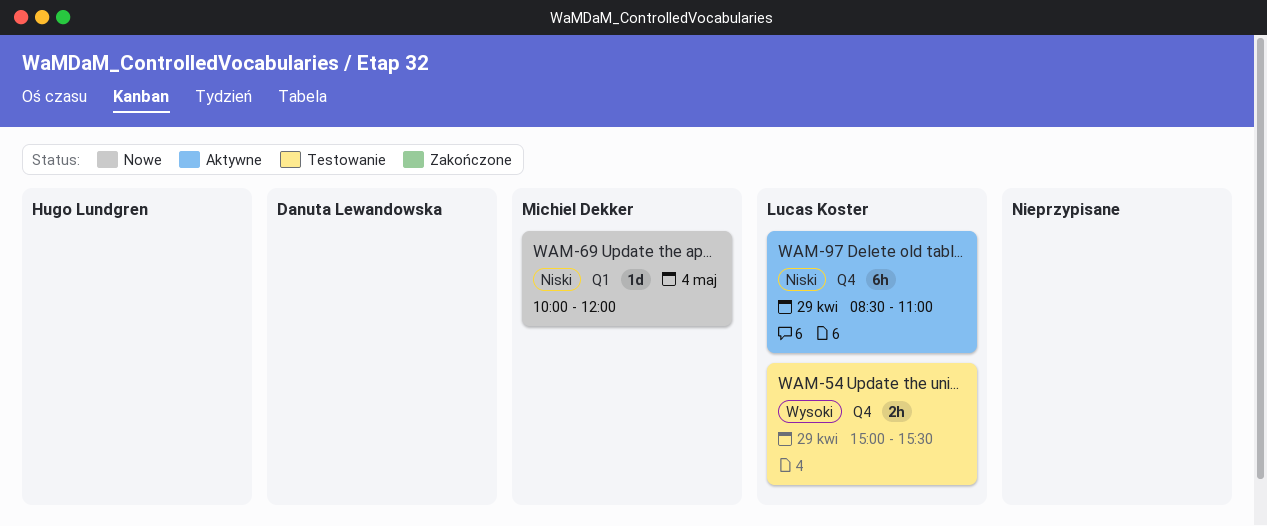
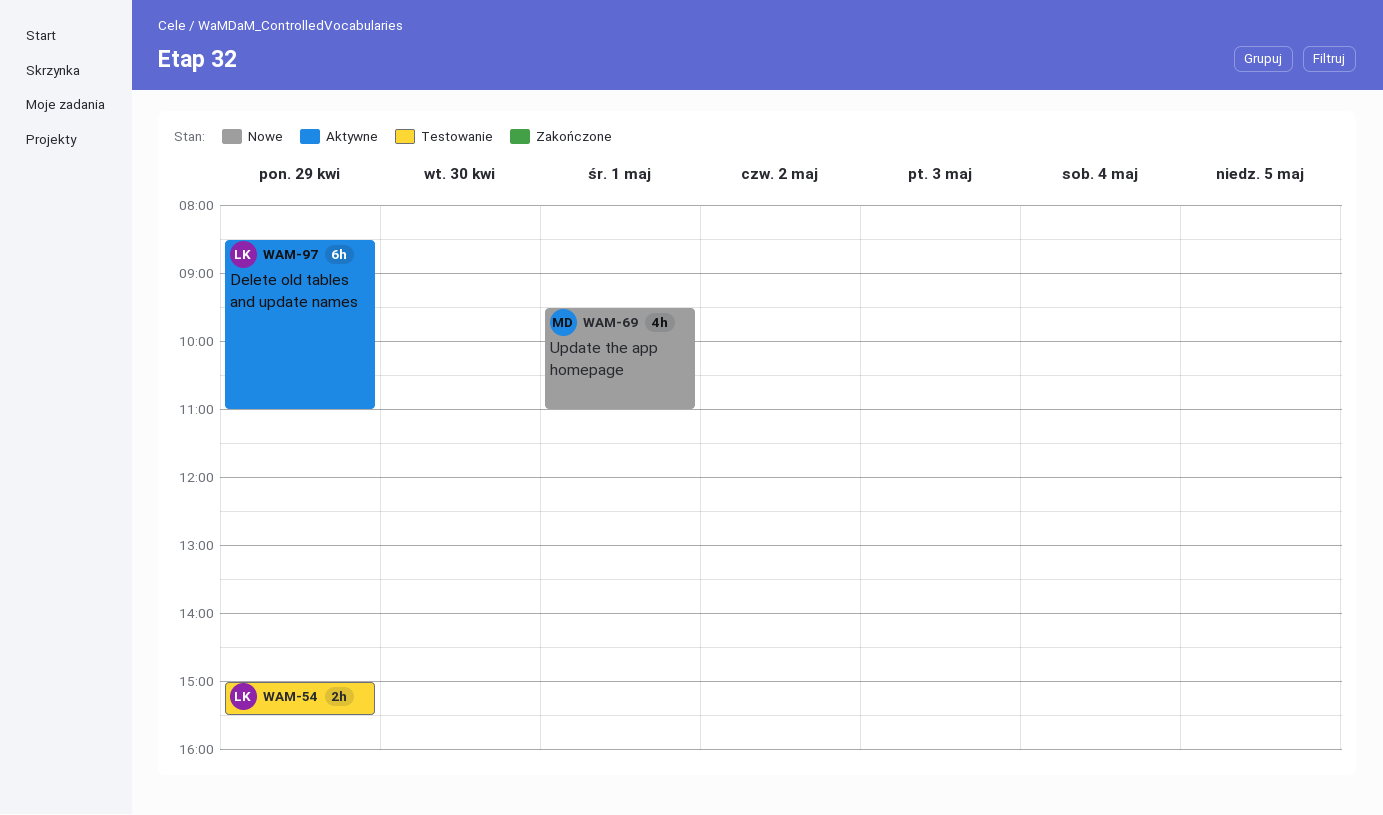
WAM-69, estimate: 1d -> 4h
WAM-69, day: May 4 -> May 1
WAM-69, begins: 10:00 -> 09:30
WAM-69, ends: 12:00 -> 11:00

